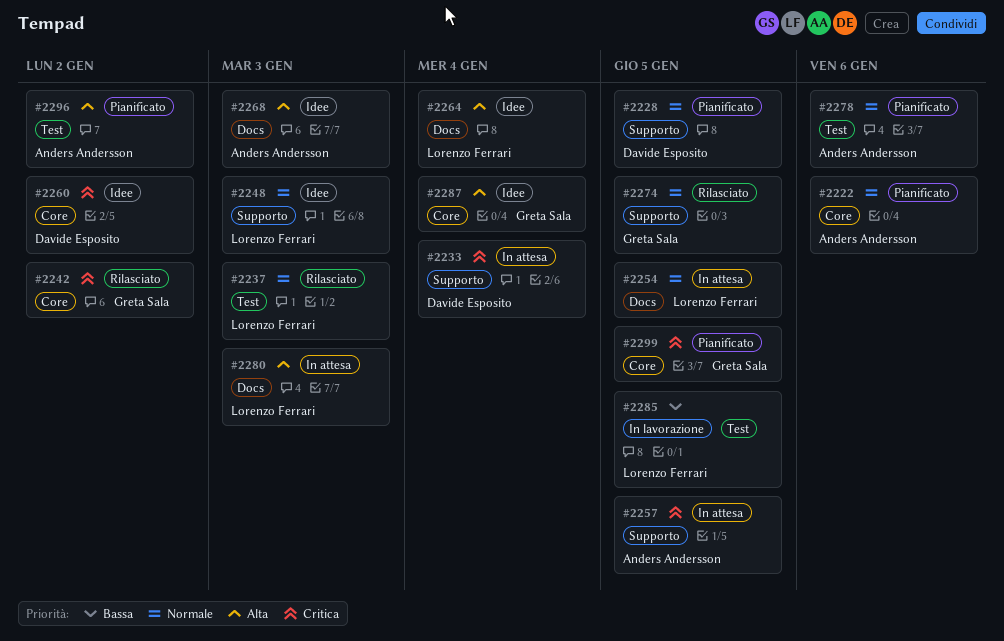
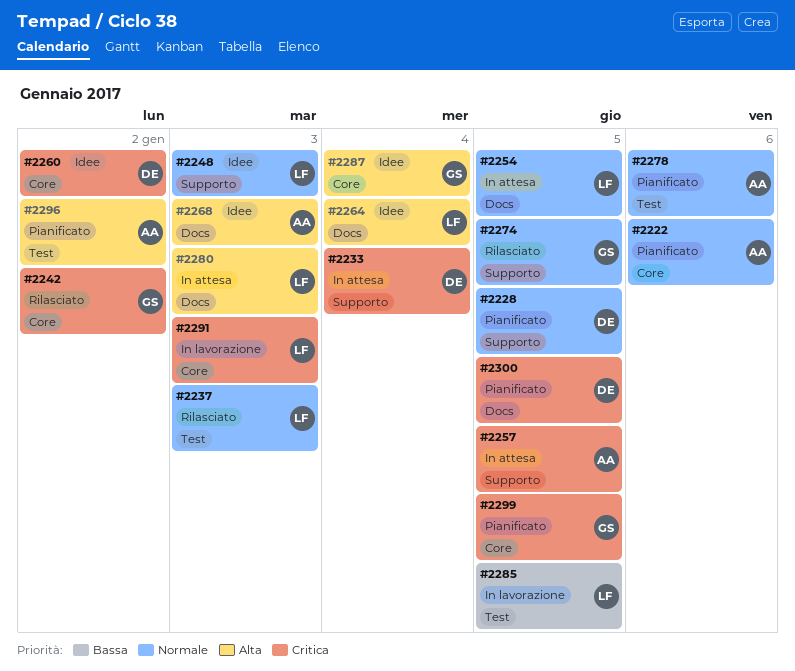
#2291: none -> present
#2300: none -> present

